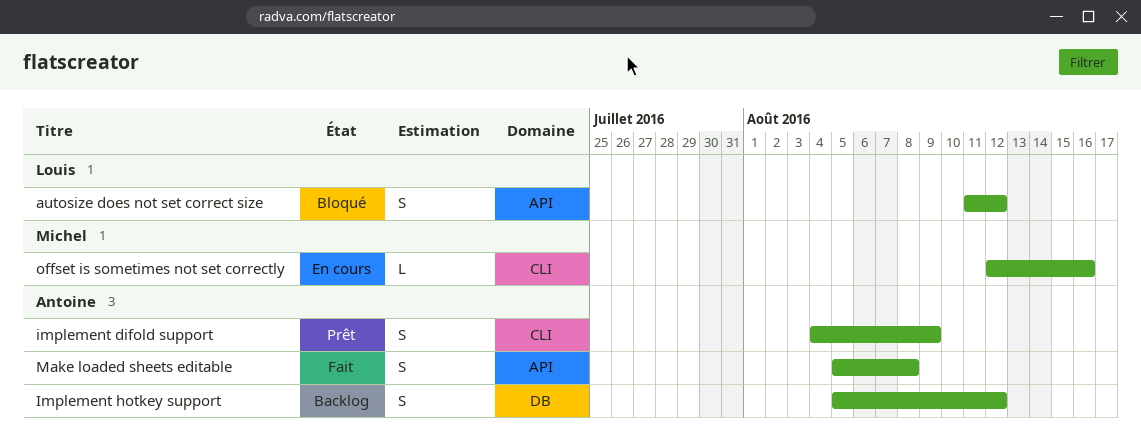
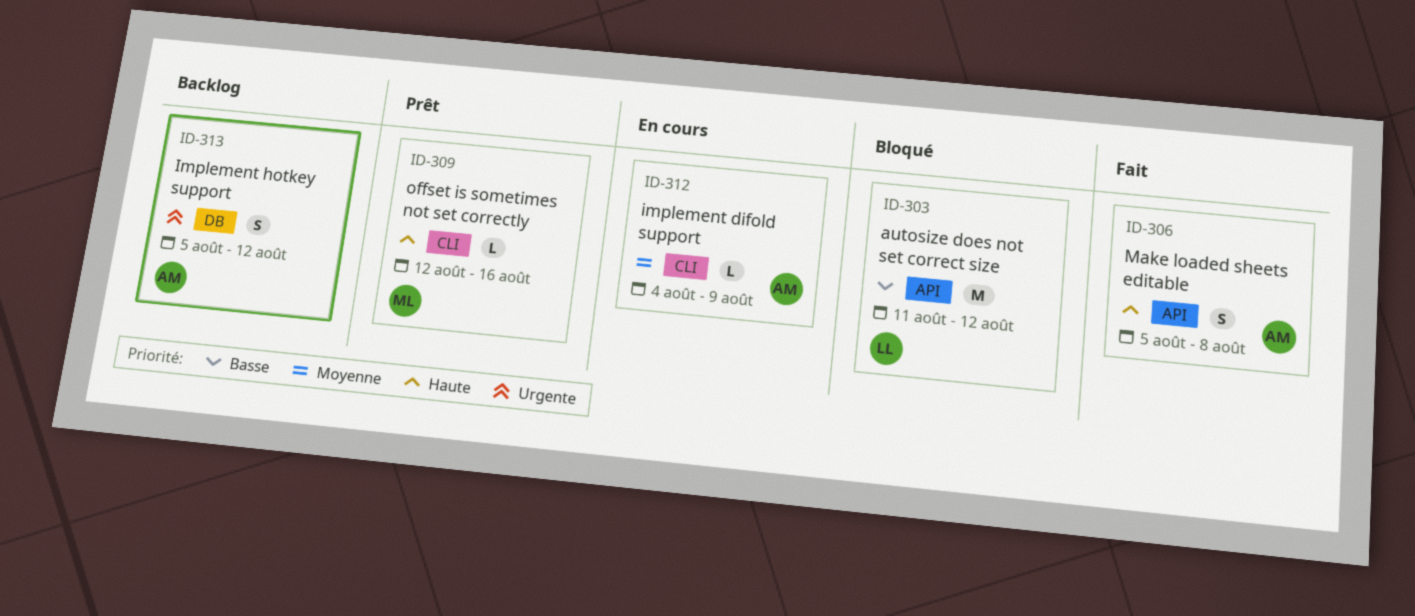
autosize does not set correct size, estimate: S -> M
implement difold support, status: Prêt -> En cours
implement difold support, estimate: S -> L
offset is sometimes not set correctly, status: En cours -> Prêt

